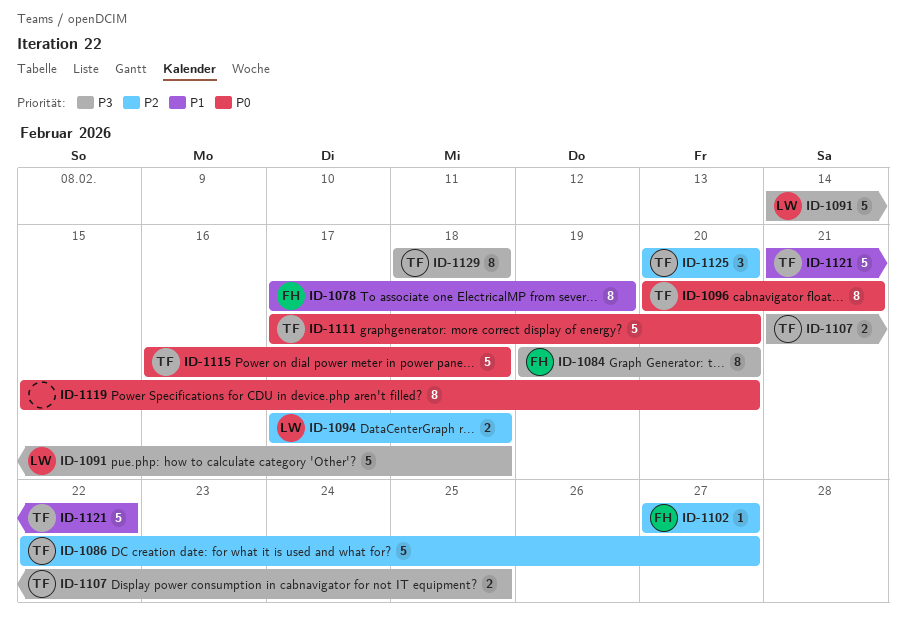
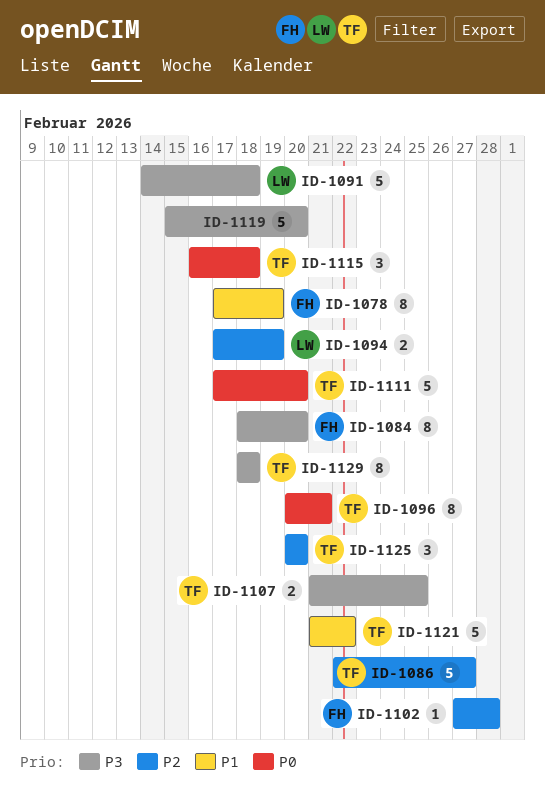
ID-1084, start: Feb 19 -> Feb 18
ID-1094, due: Feb 18 -> Feb 19
ID-1102, due: Feb 27 -> Feb 28
ID-1115, estimate: 5 -> 3
ID-1119, priority: P0 -> P3
ID-1119, estimate: 8 -> 5

